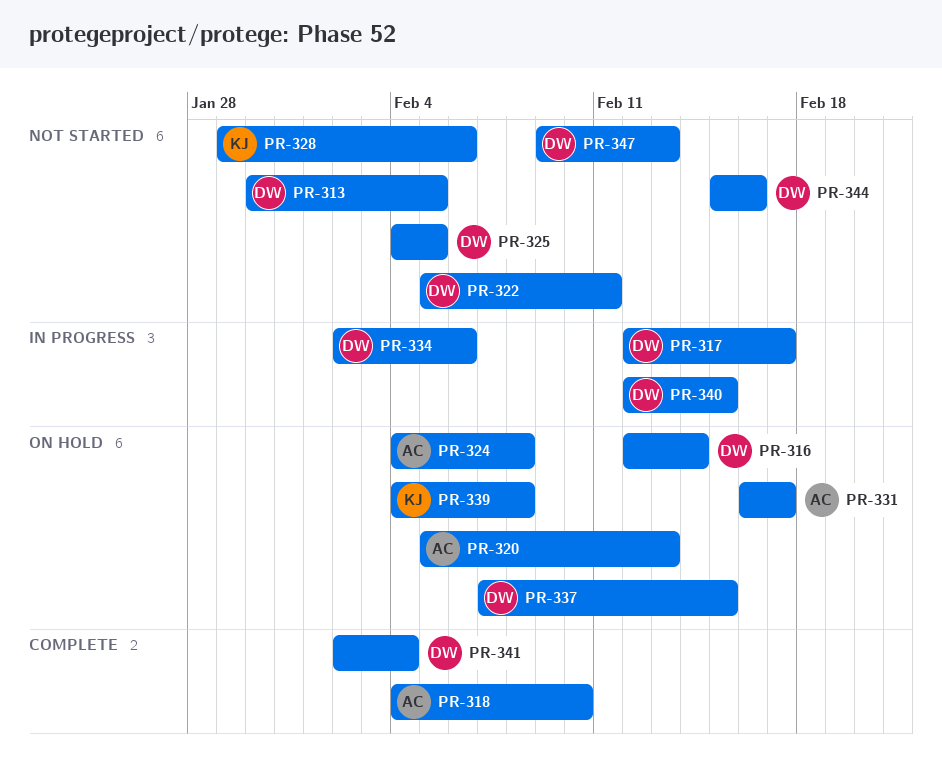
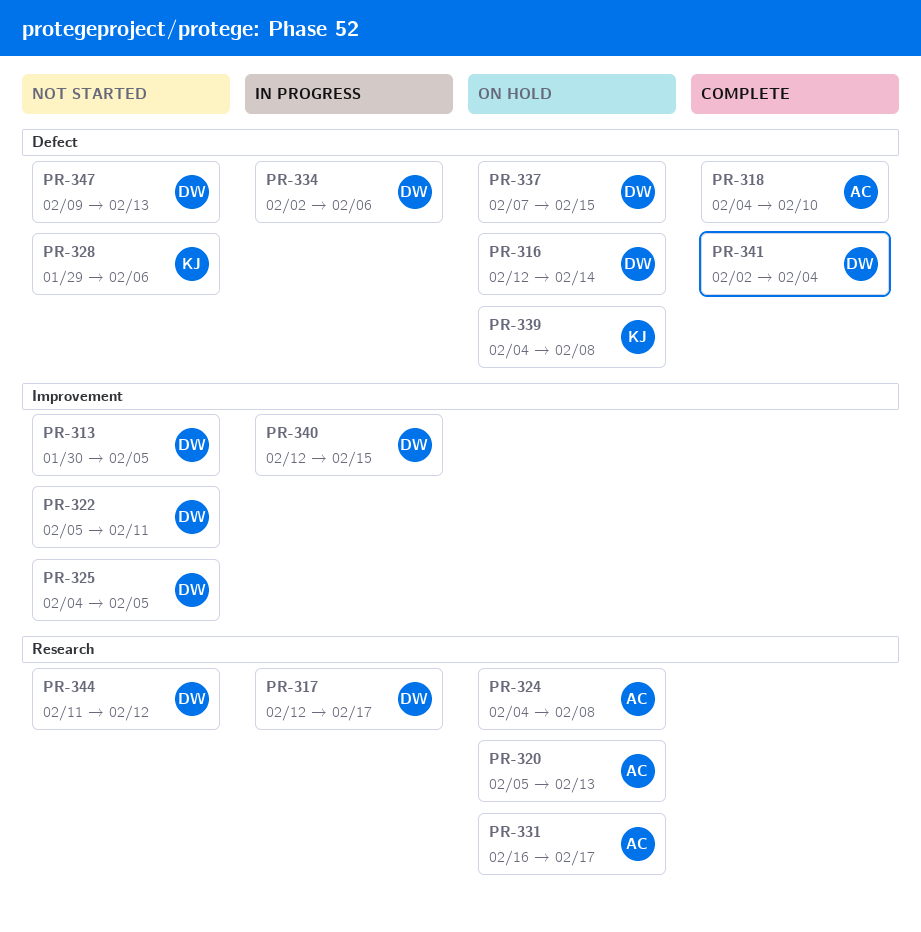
PR-344, start: Feb 15 -> Feb 11
PR-344, due: Feb 16 -> Feb 12

